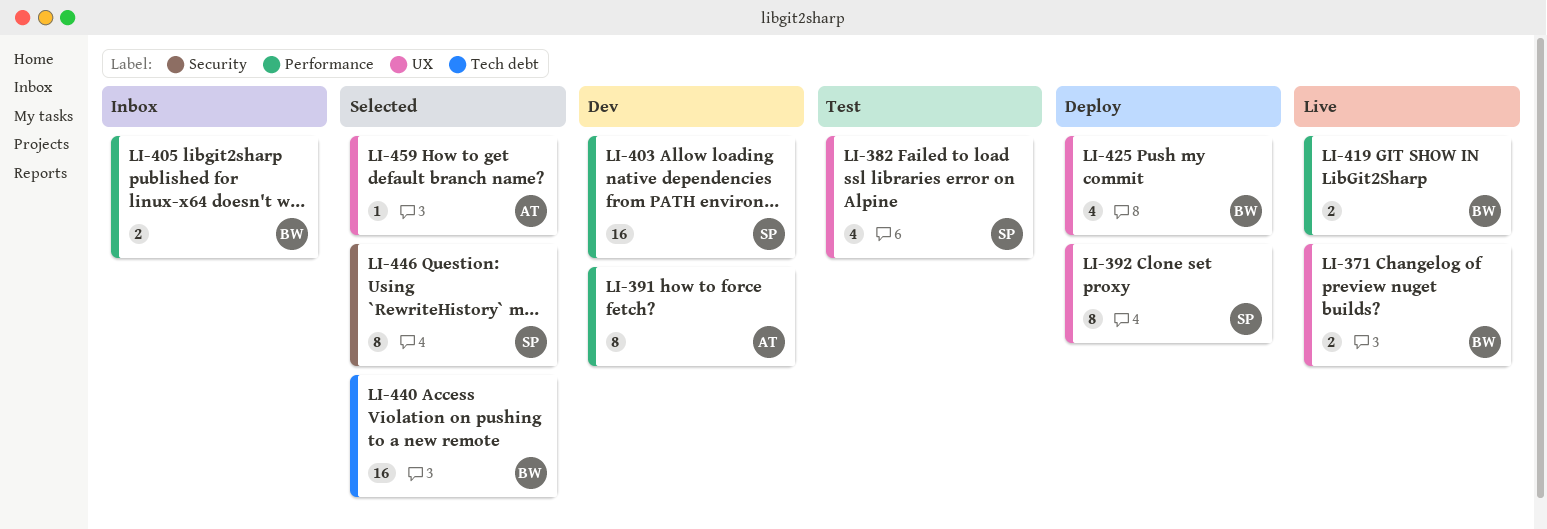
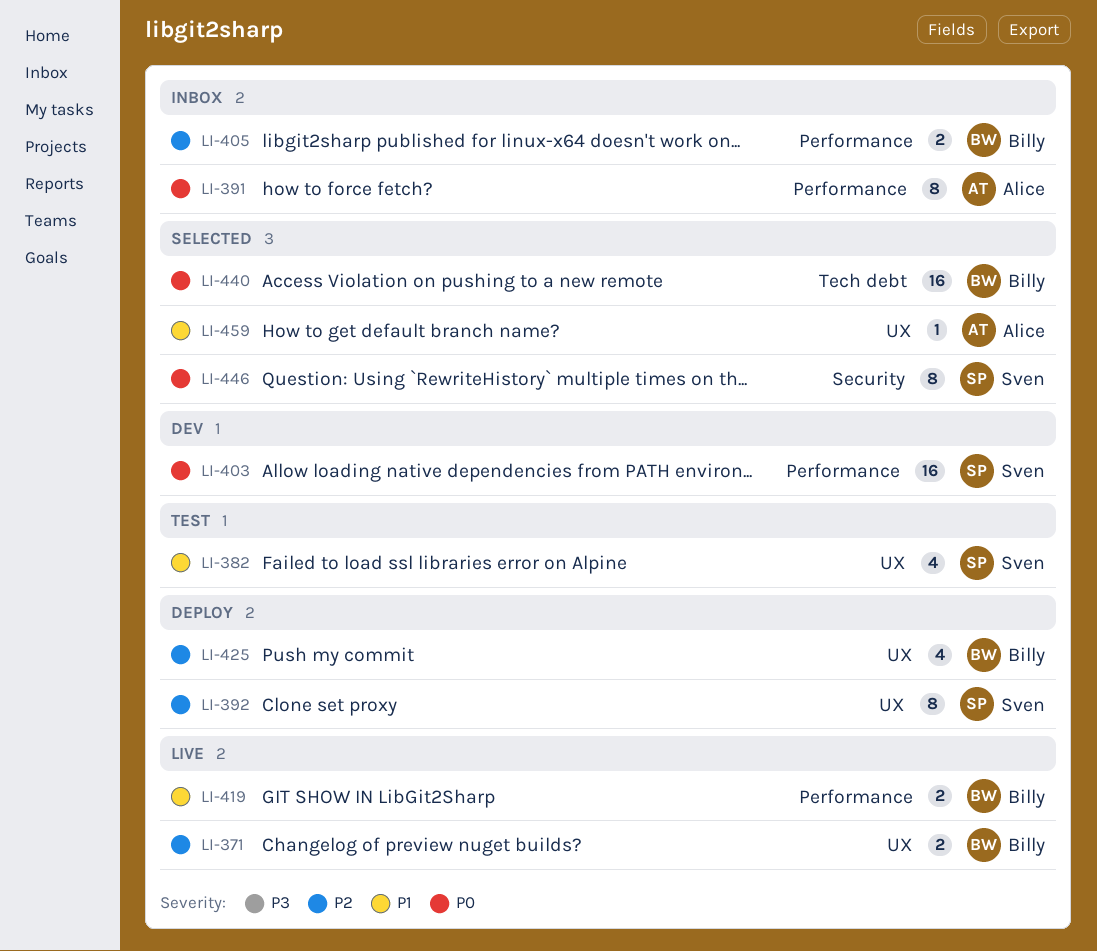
LI-391, status: Dev -> Inbox

